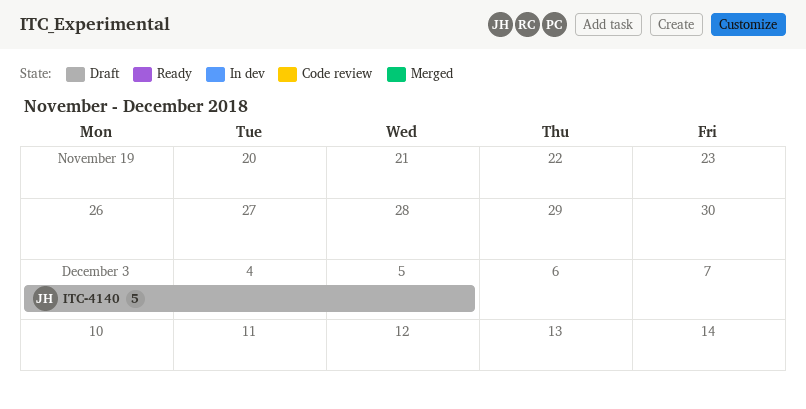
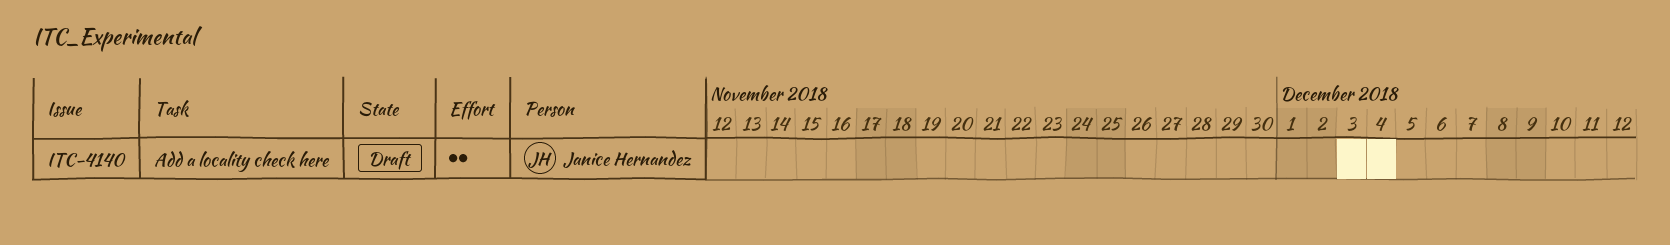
ITC-4140, estimate: 5 -> 2
ITC-4140, due: Dec 5 -> Dec 4

